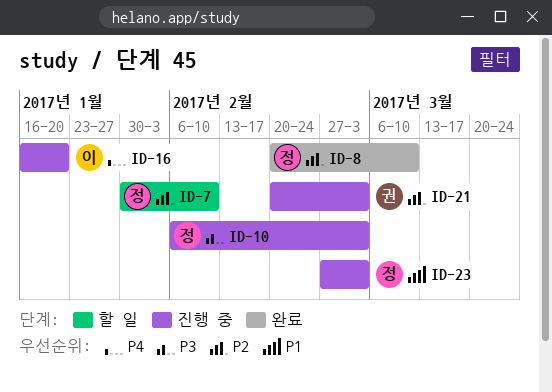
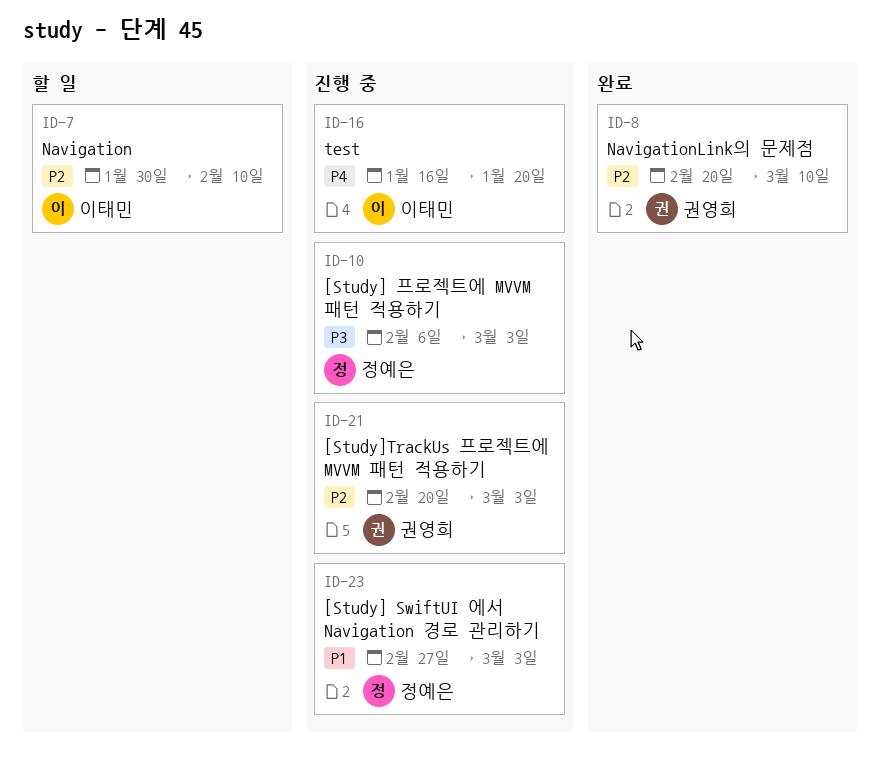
ID-7, owner: 정예은 -> 이태민
ID-8, owner: 정예은 -> 권영희

